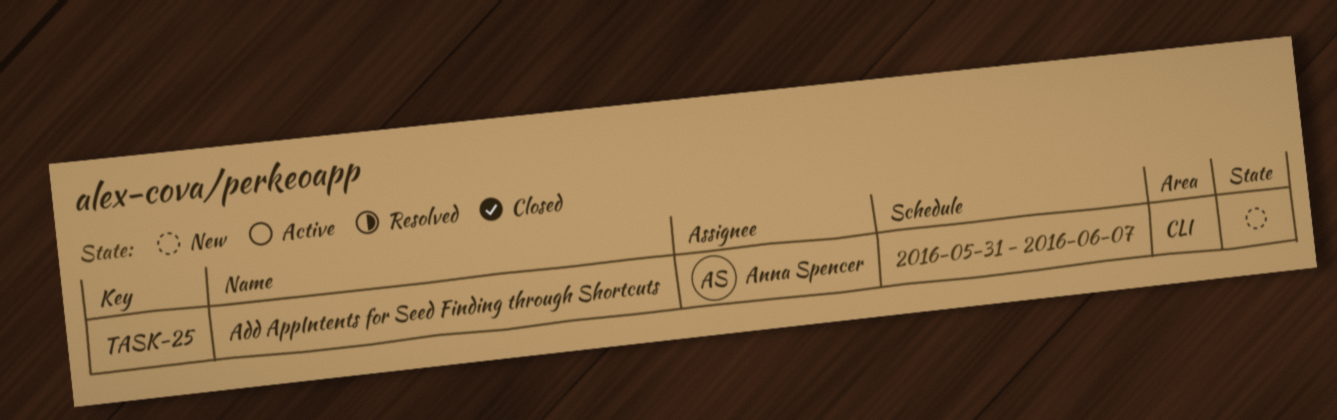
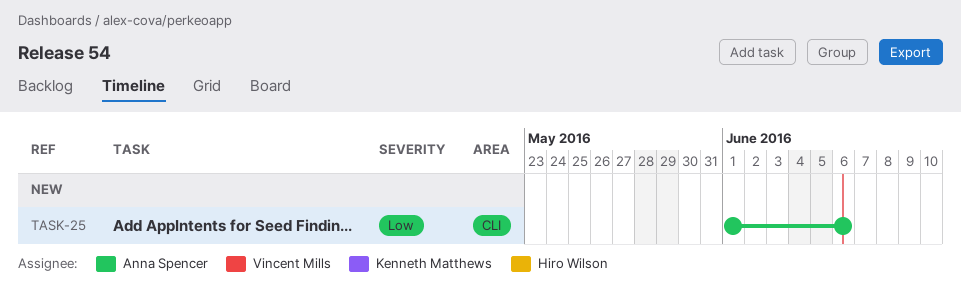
TASK-25, start: May 31 -> Jun 1
TASK-25, due: Jun 7 -> Jun 6

